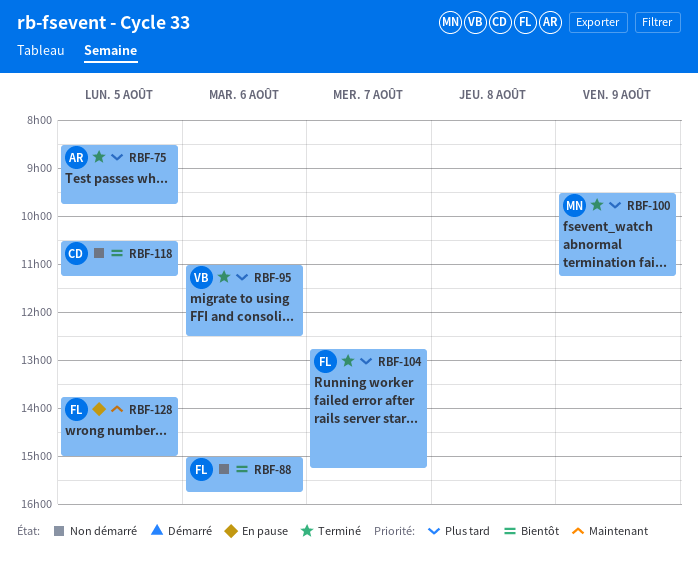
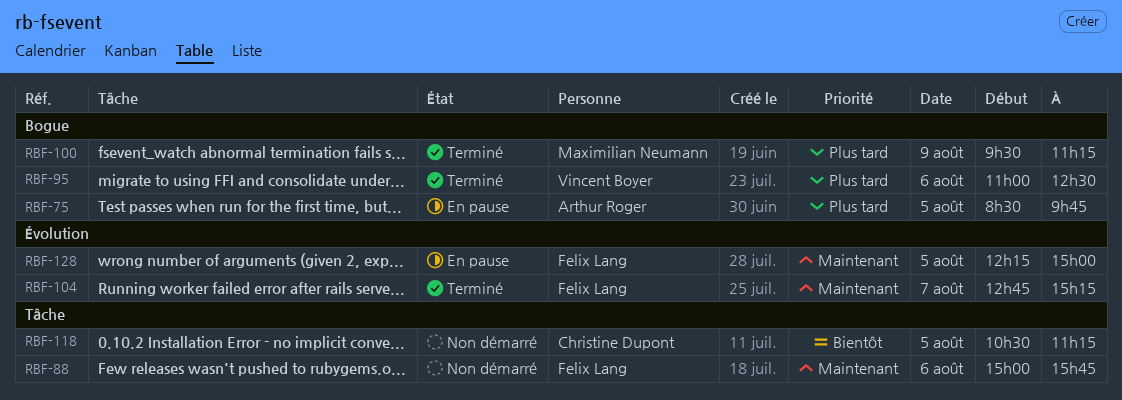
RBF-75, status: Terminé -> En pause
RBF-88, priority: Bientôt -> Maintenant
RBF-104, priority: Plus tard -> Maintenant
RBF-128, begins: 13:45 -> 12:15

